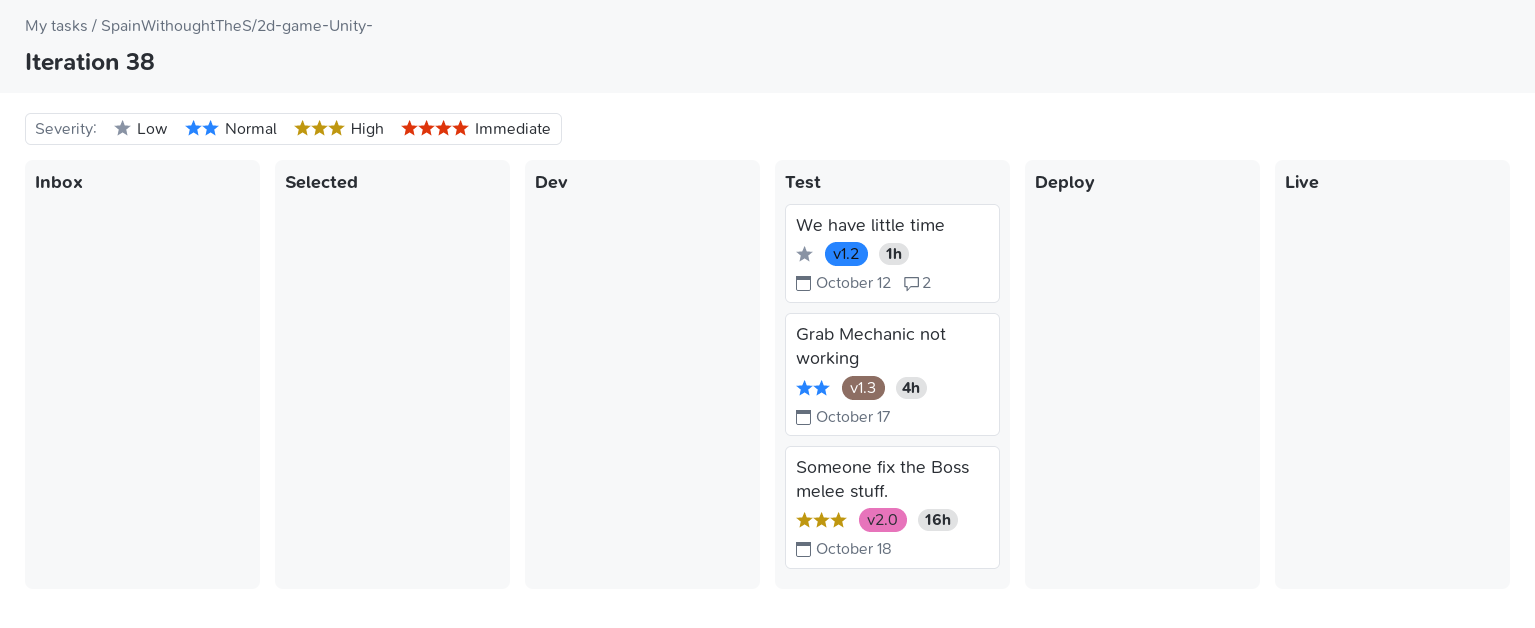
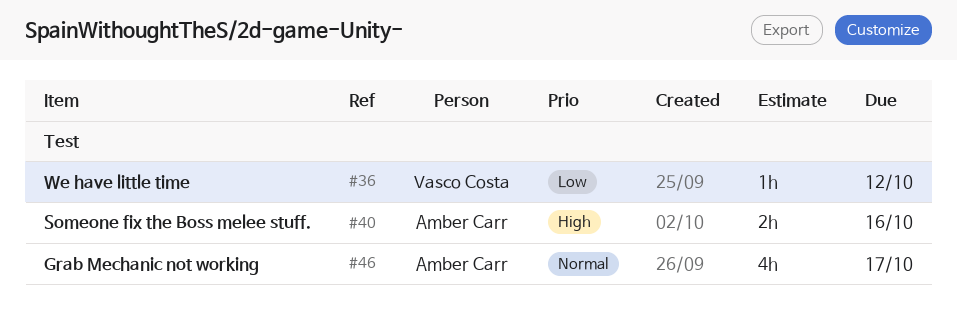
Someone fix the Boss melee stuff., estimate: 16h -> 2h
Someone fix the Boss melee stuff., due: Oct 18 -> Oct 16

